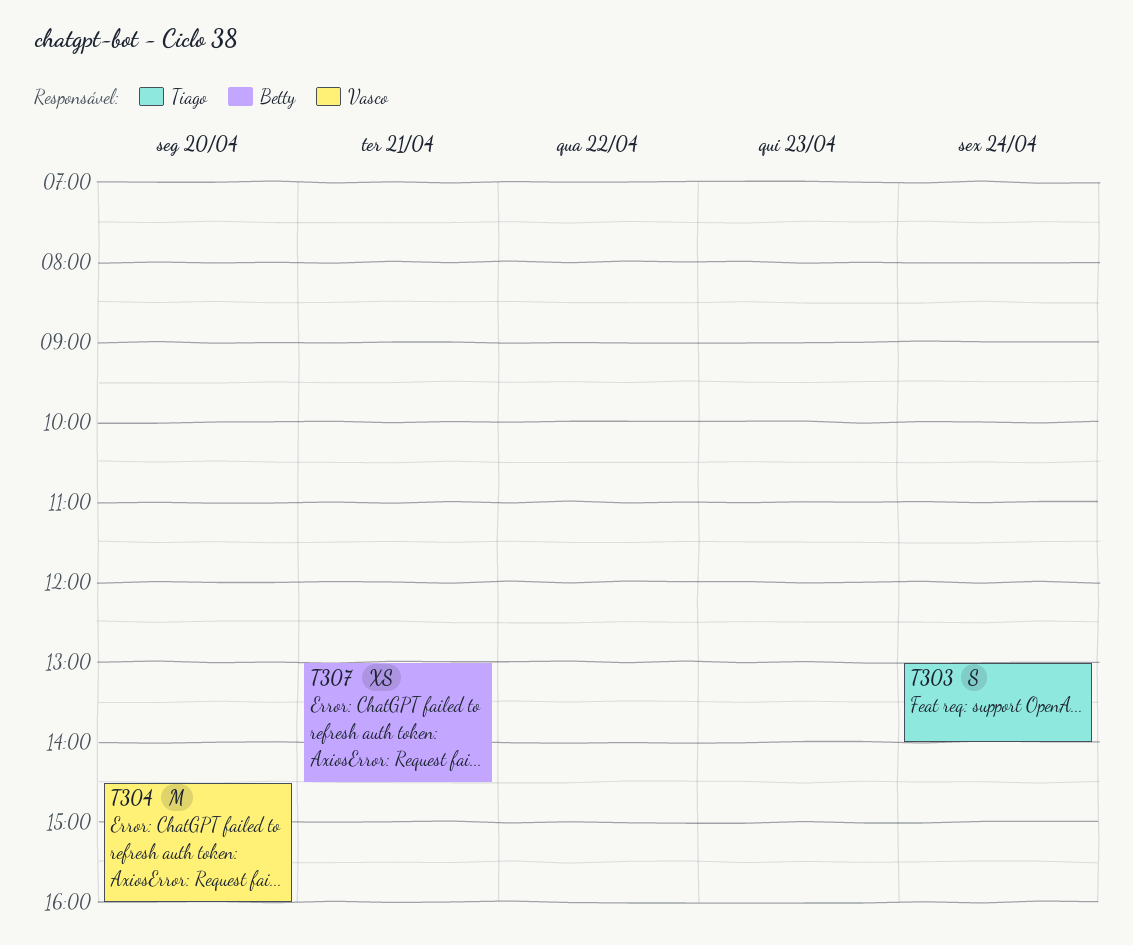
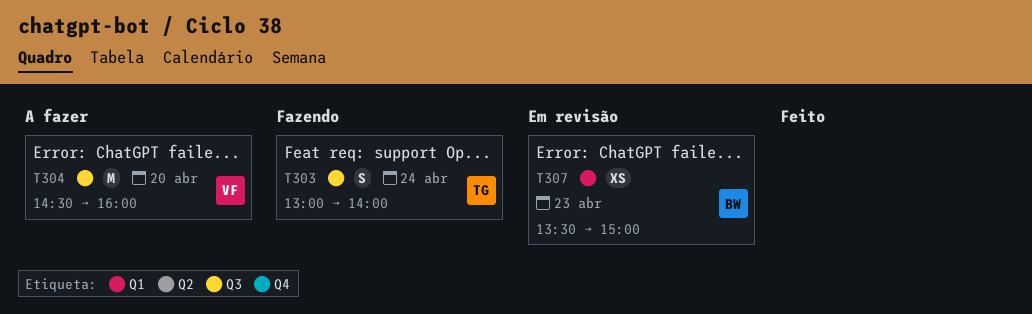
T307, day: Apr 21 -> Apr 23
T307, begins: 13:00 -> 13:30
T307, ends: 14:30 -> 15:00

